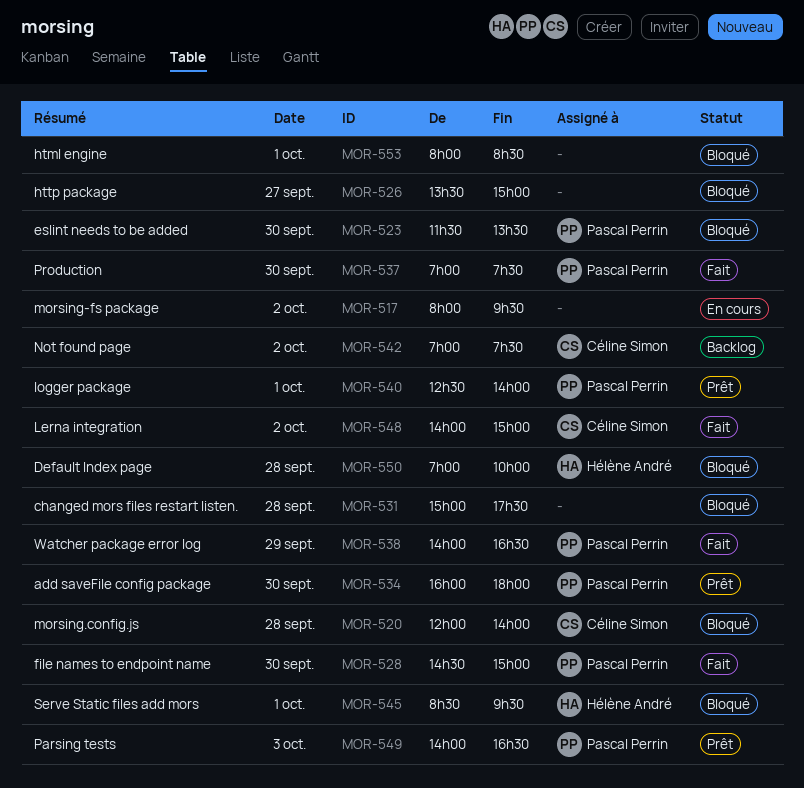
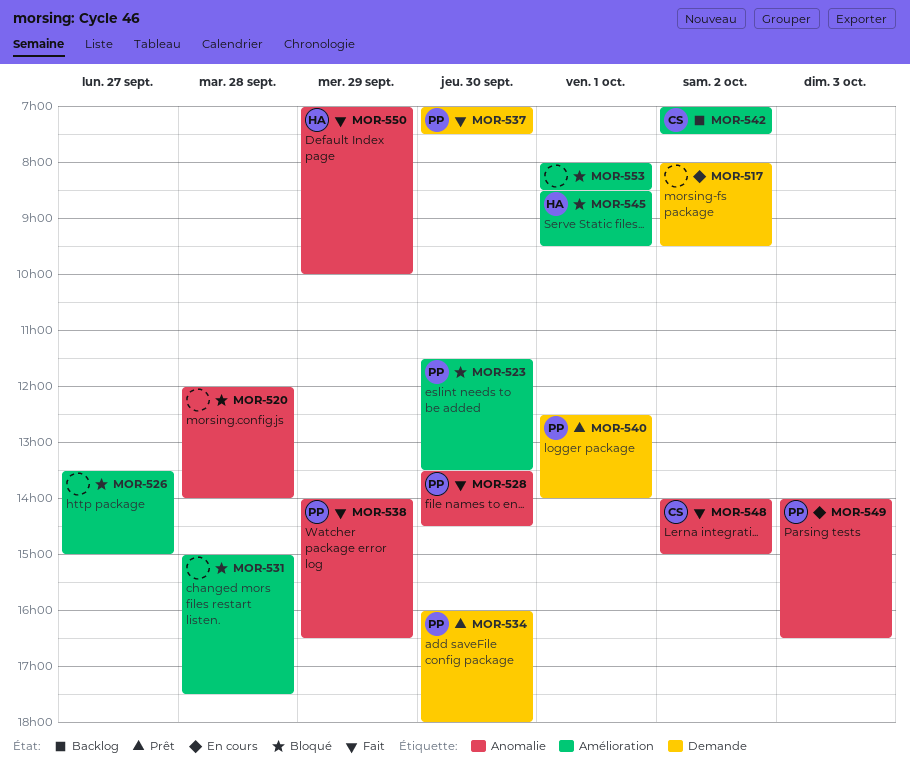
MOR-520, owner: Céline Simon -> none
MOR-528, begins: 14:30 -> 13:30
MOR-528, ends: 15:00 -> 14:30
MOR-549, status: Prêt -> En cours
MOR-550, status: Bloqué -> Fait
MOR-550, day: Sep 28 -> Sep 29

